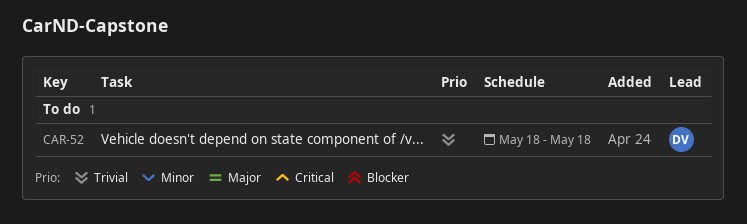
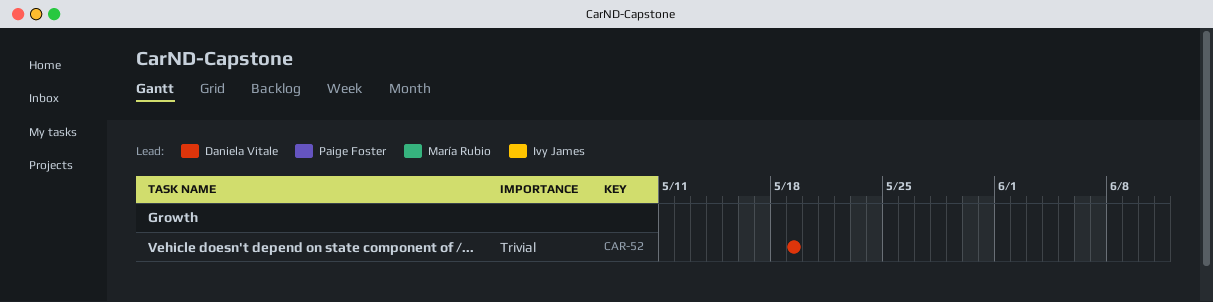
CAR-52, start: May 18 -> May 19
CAR-52, due: May 18 -> May 19

